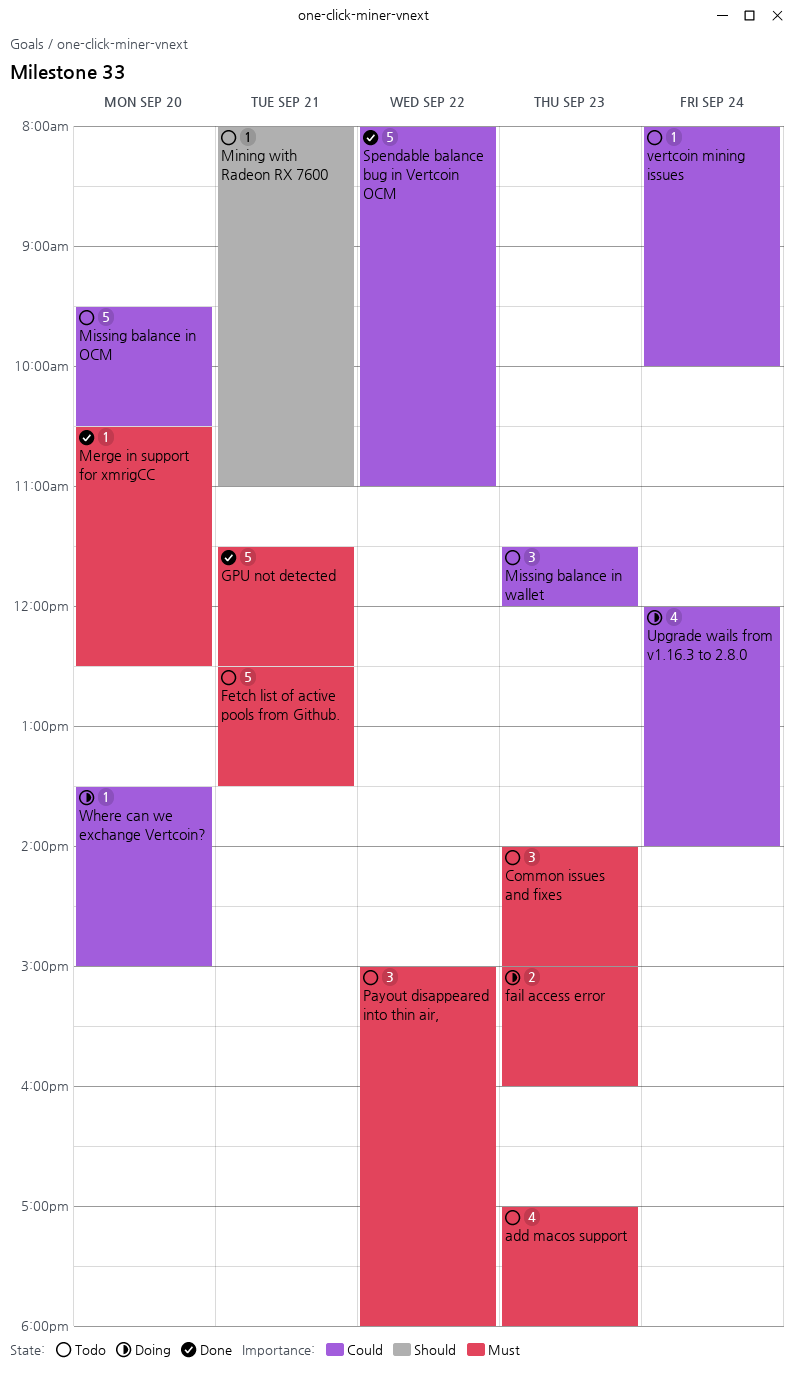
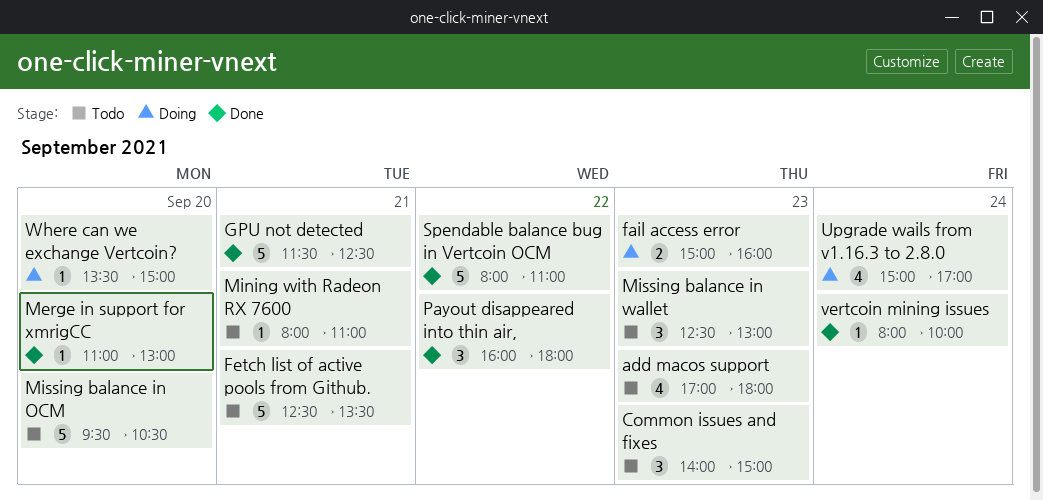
Merge in support for xmrigCC, begins: 10:30 -> 11:00
Merge in support for xmrigCC, ends: 12:30 -> 13:00
Missing balance in wallet, begins: 11:30 -> 12:30
Missing balance in wallet, ends: 12:00 -> 13:00
Payout disappeared into thin air,, status: Todo -> Done
Payout disappeared into thin air,, begins: 15:00 -> 16:00
Upgrade wails from v1.16.3 to 2.8.0, begins: 12:00 -> 15:00
Upgrade wails from v1.16.3 to 2.8.0, ends: 14:00 -> 17:00
vertcoin mining issues, status: Todo -> Done

